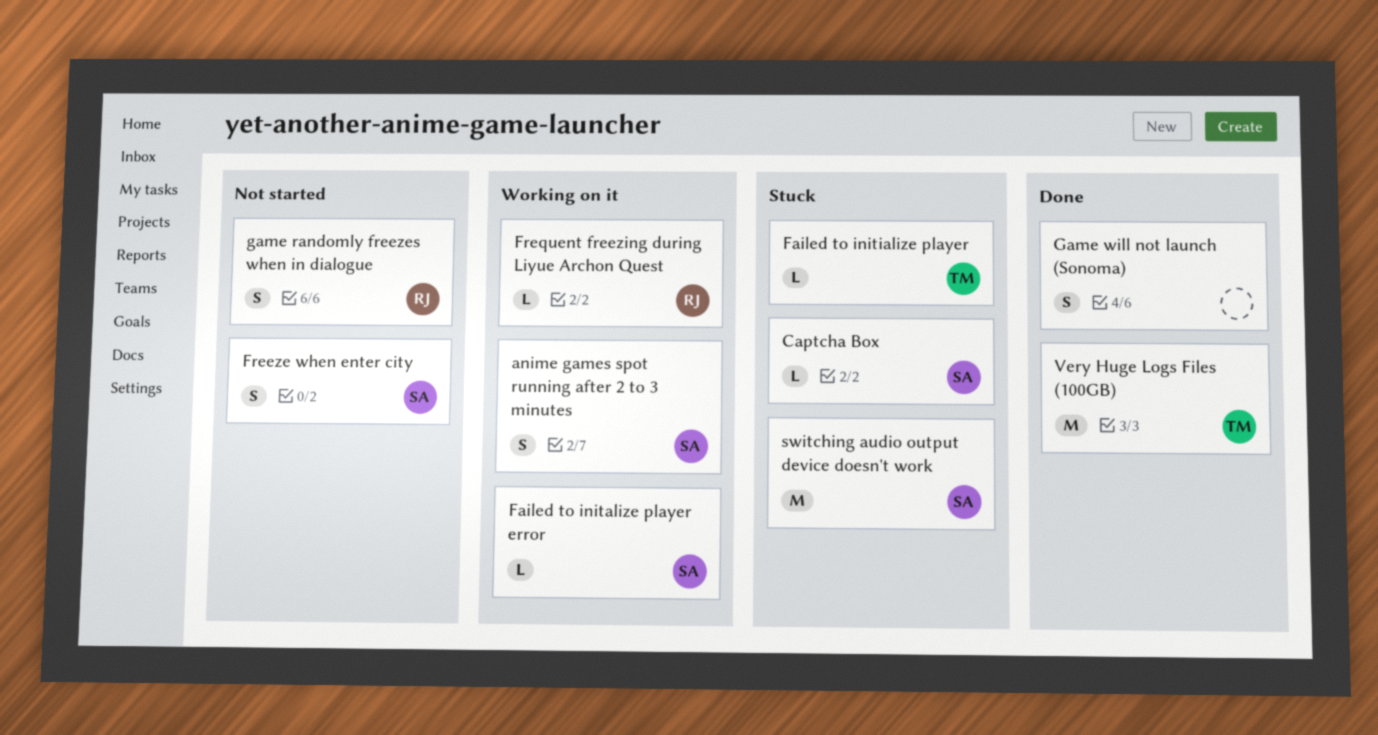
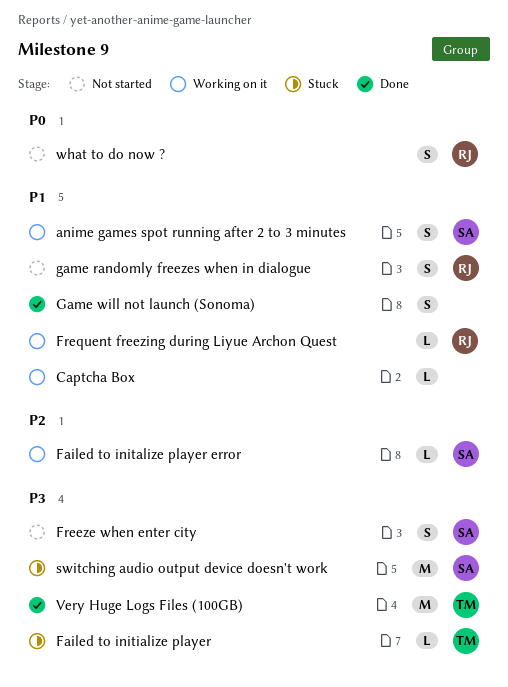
Captcha Box, status: Stuck -> Working on it
Captcha Box, owner: SA -> none
what to do now ?: none -> present

